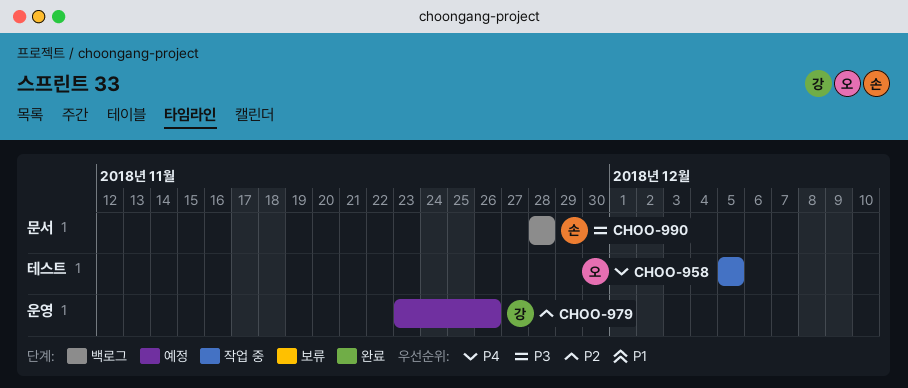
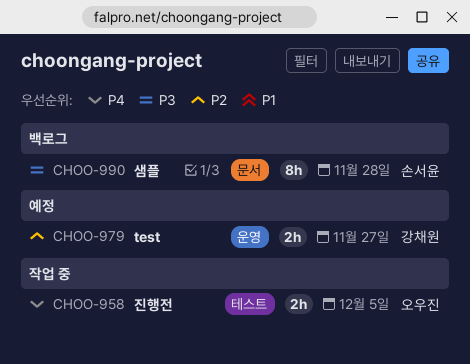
CHOO-979, due: Nov 26 -> Nov 27

